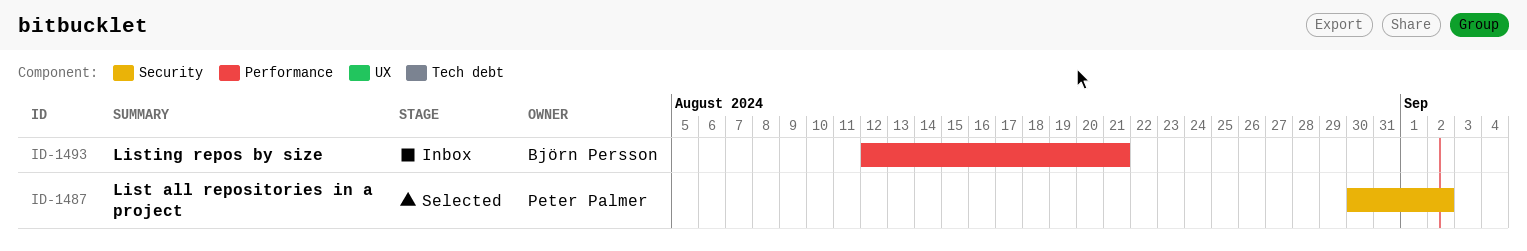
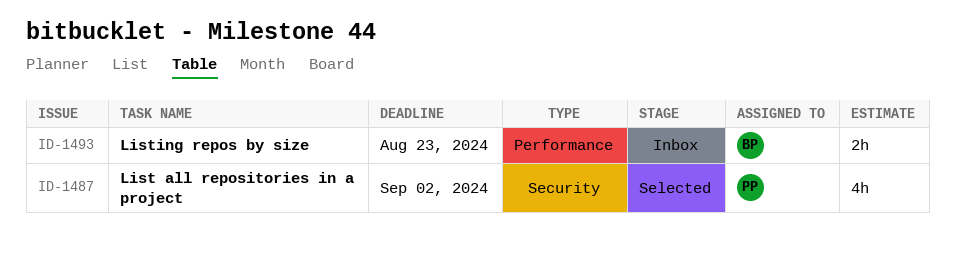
ID-1493, due: Aug 21 -> Aug 23

